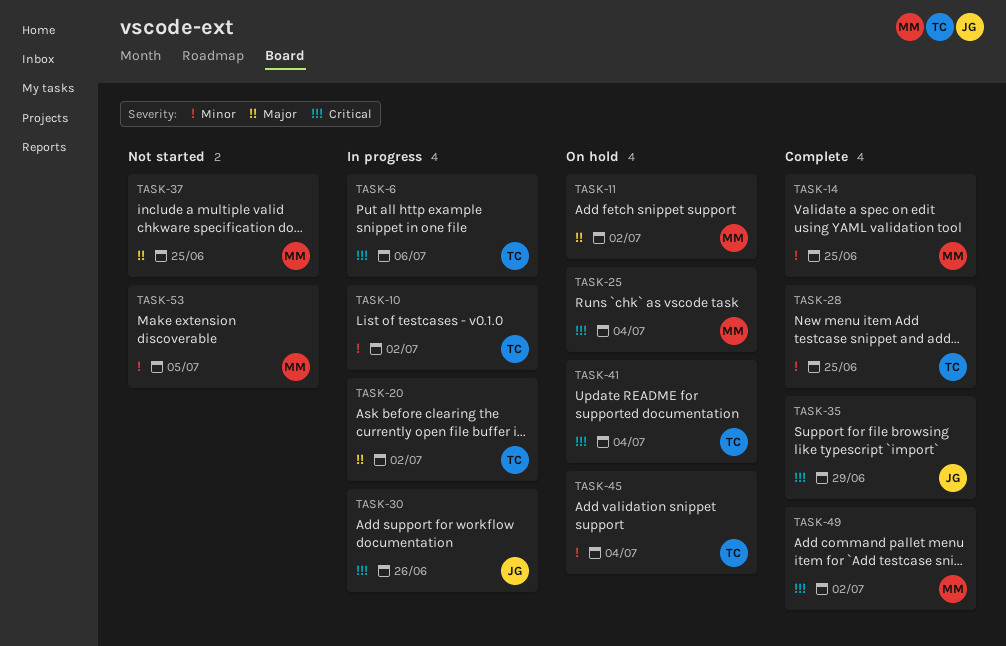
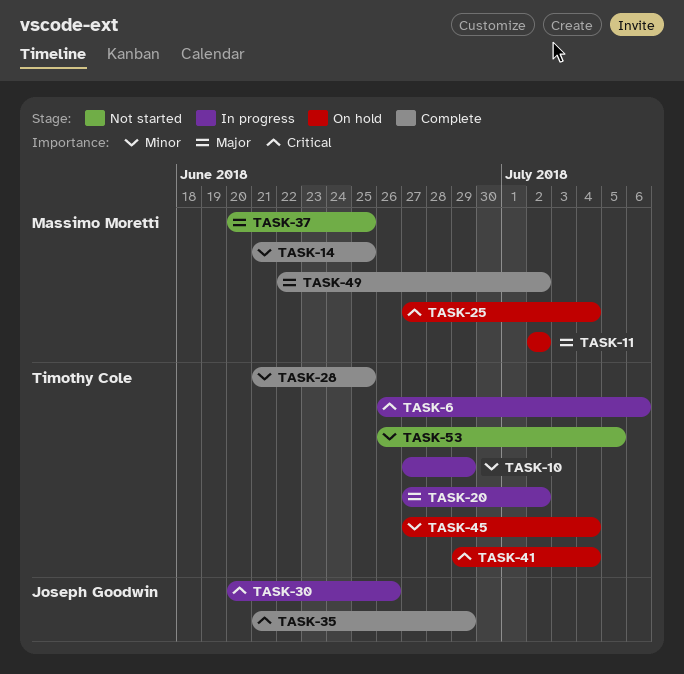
TASK-10, due: Jul 2 -> Jun 29
TASK-49, priority: Critical -> Major
TASK-53, owner: Massimo Moretti -> Timothy Cole

